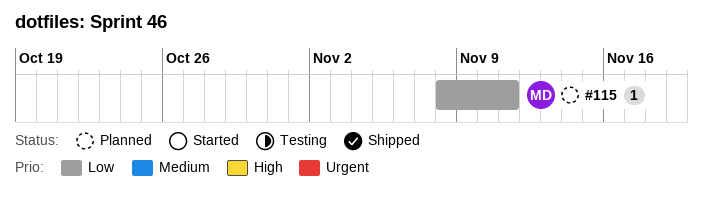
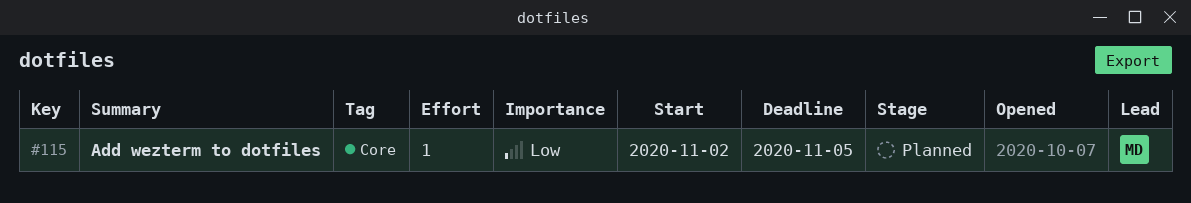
#115, start: Nov 8 -> Nov 2
#115, due: Nov 11 -> Nov 5

